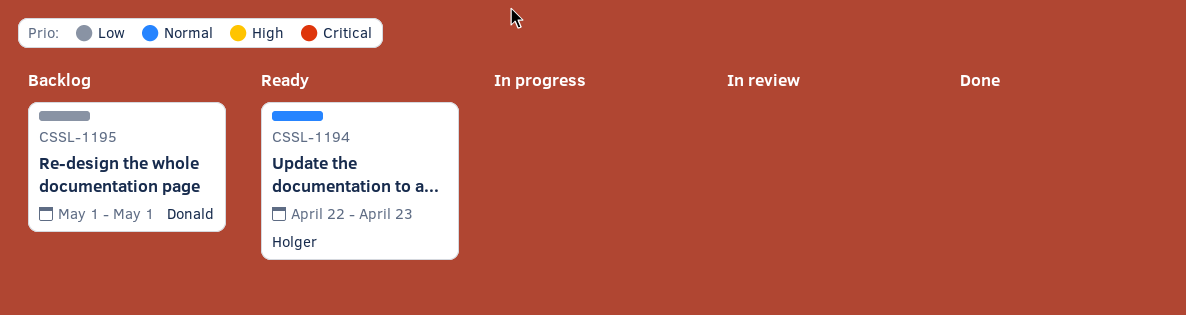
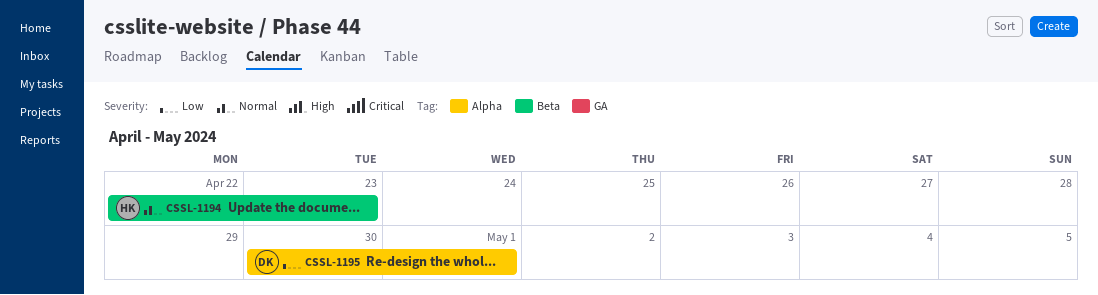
CSSL-1195, start: May 1 -> Apr 30

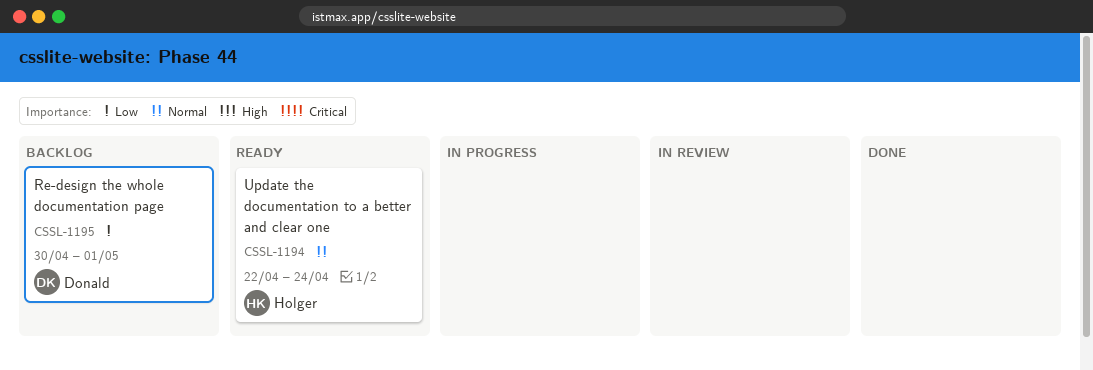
CSSL-1194, due: Apr 23 -> Apr 24

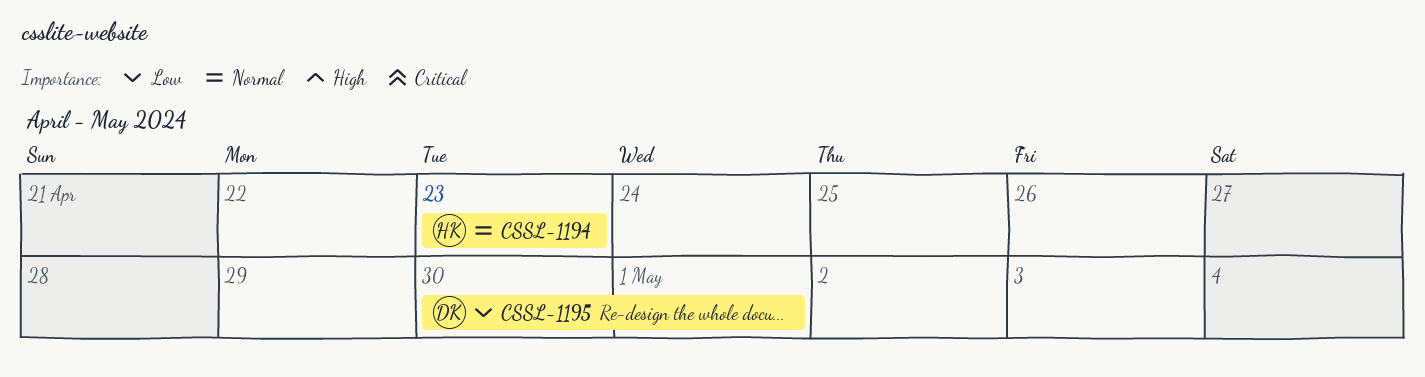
CSSL-1194, start: Apr 22 -> Apr 23
CSSL-1194, due: Apr 24 -> Apr 23

